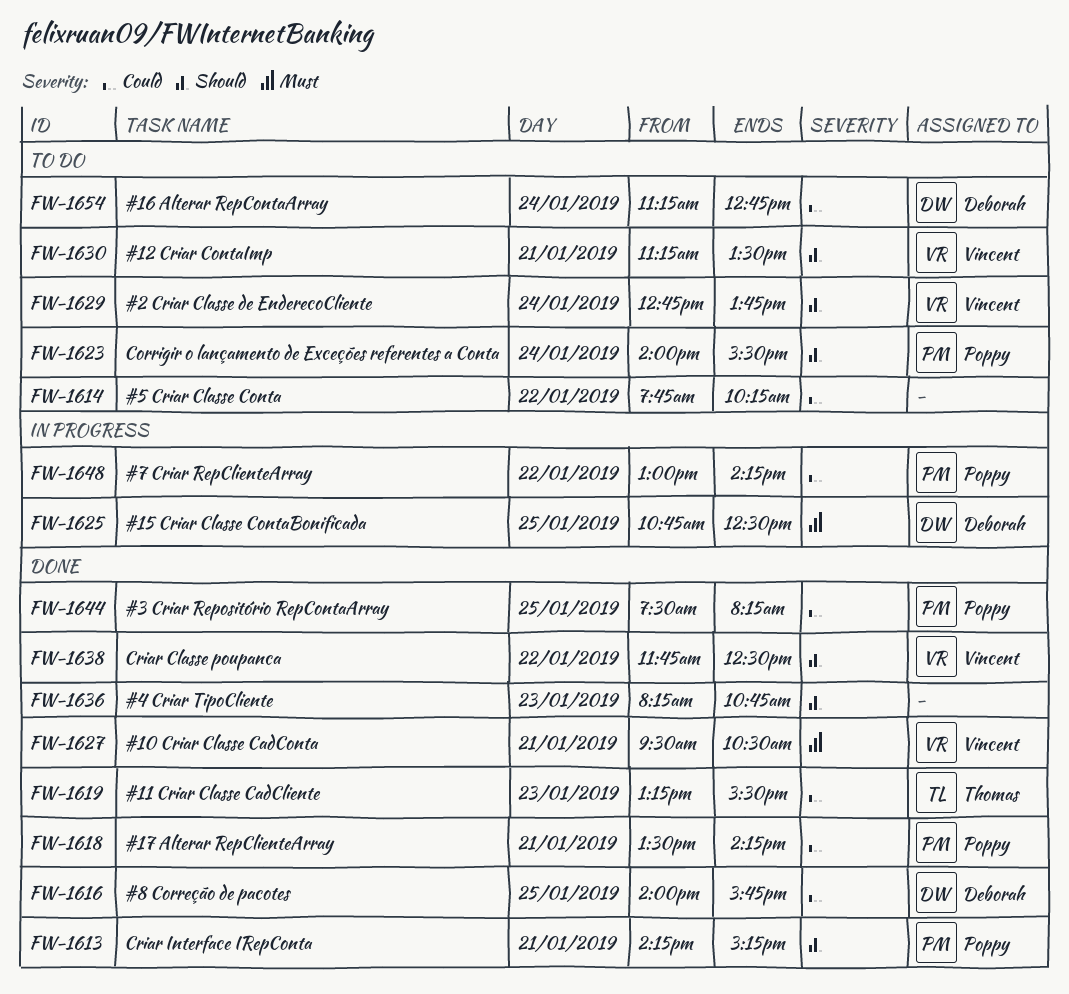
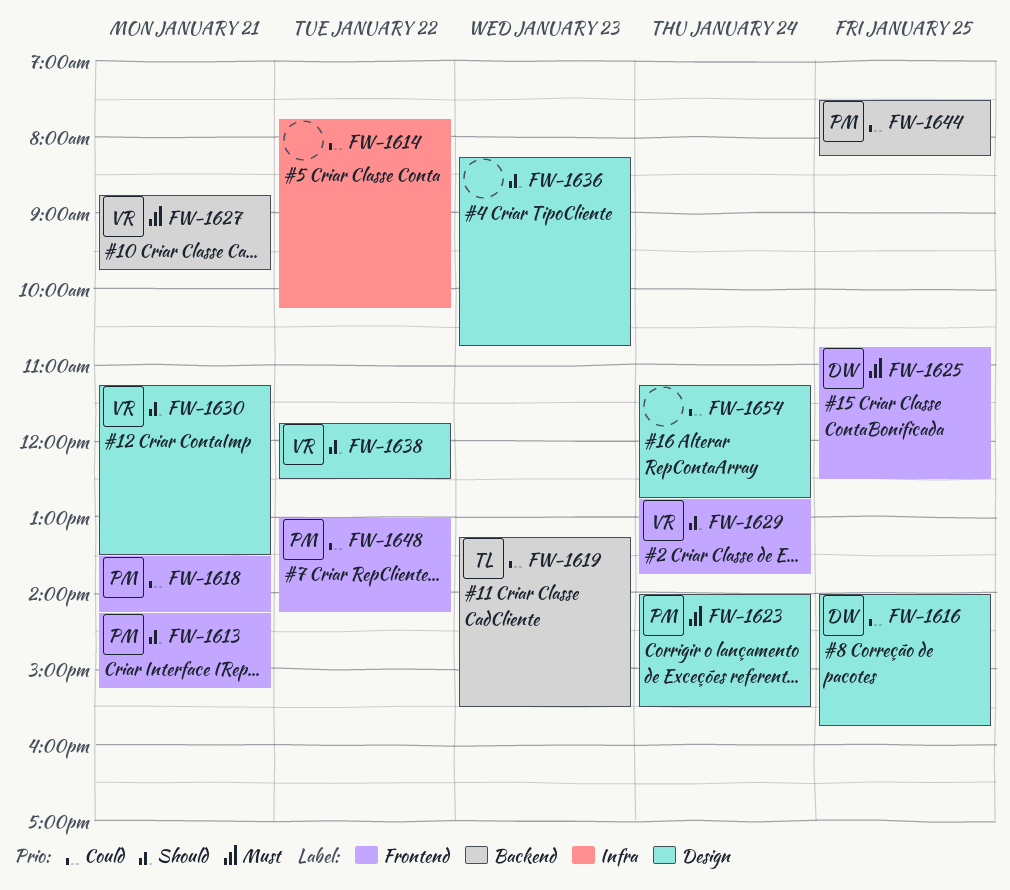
FW-1623, priority: Should -> Must
FW-1627, begins: 09:30 -> 08:45
FW-1627, ends: 10:30 -> 09:45
FW-1654, owner: Deborah -> none

